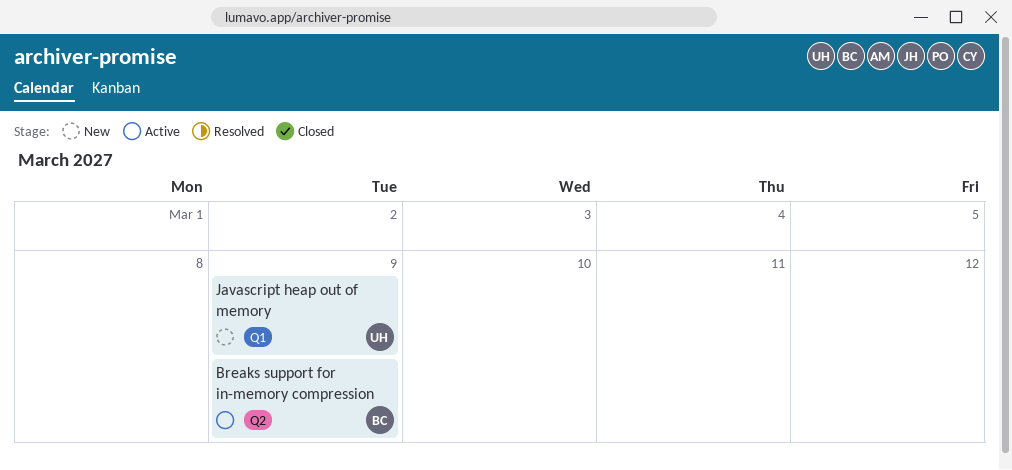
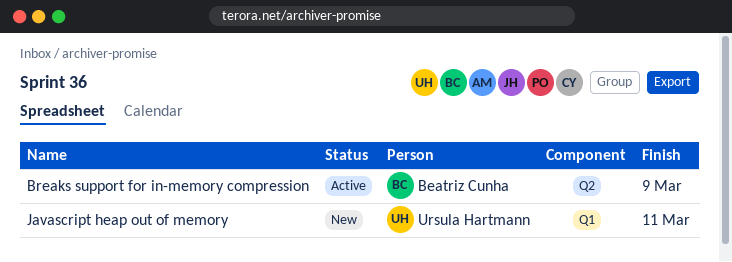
Javascript heap out of memory, due: Mar 9 -> Mar 11

